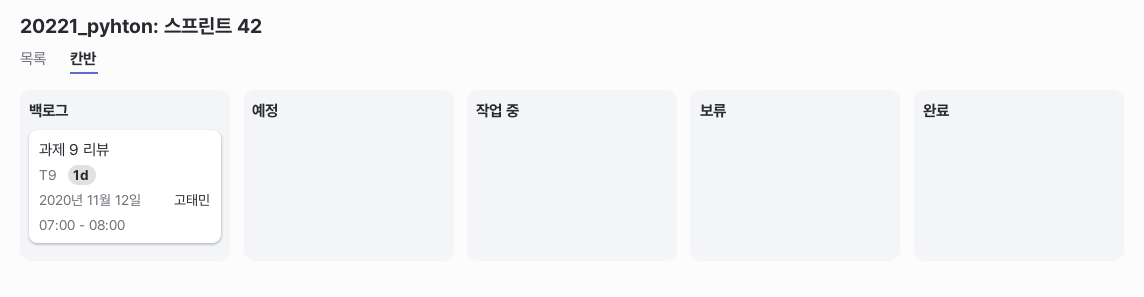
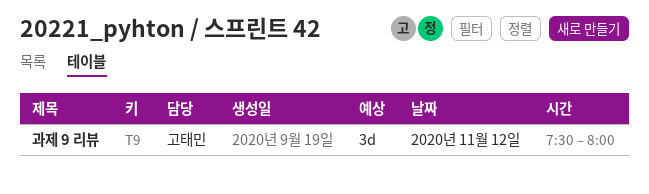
T9, estimate: 1d -> 3d
T9, begins: 07:00 -> 07:30

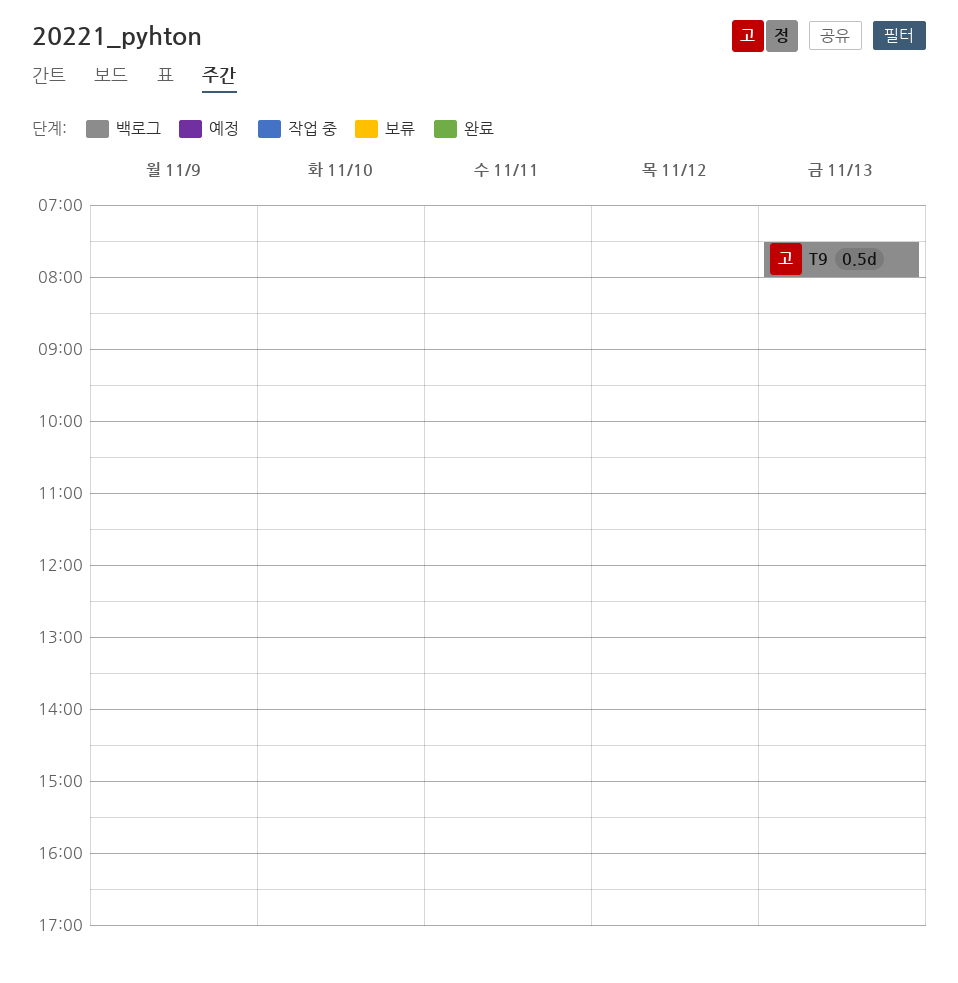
T9, estimate: 3d -> 0.5d
T9, day: Nov 12 -> Nov 13

